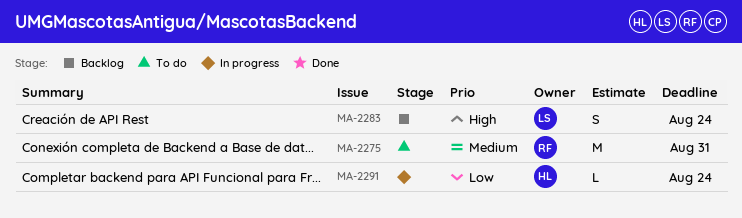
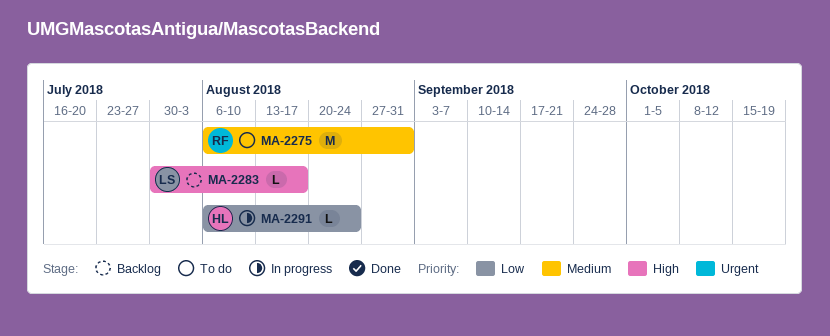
MA-2283, estimate: S -> L
MA-2283, due: Aug 24 -> Aug 17

